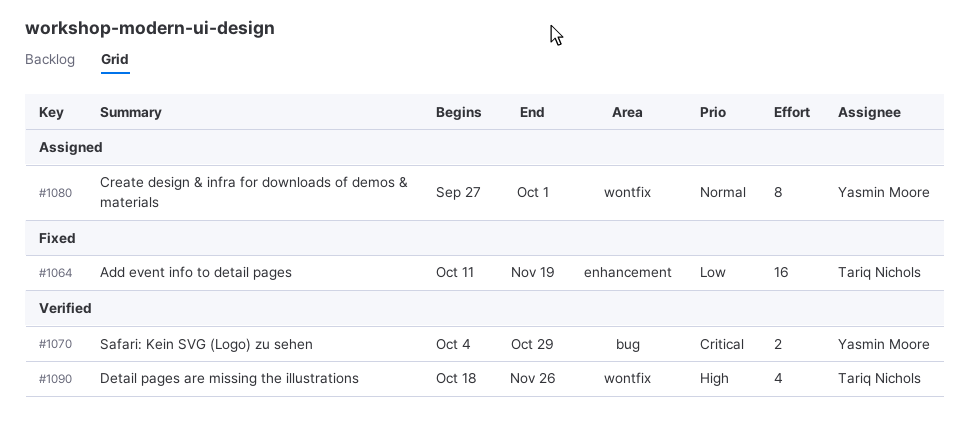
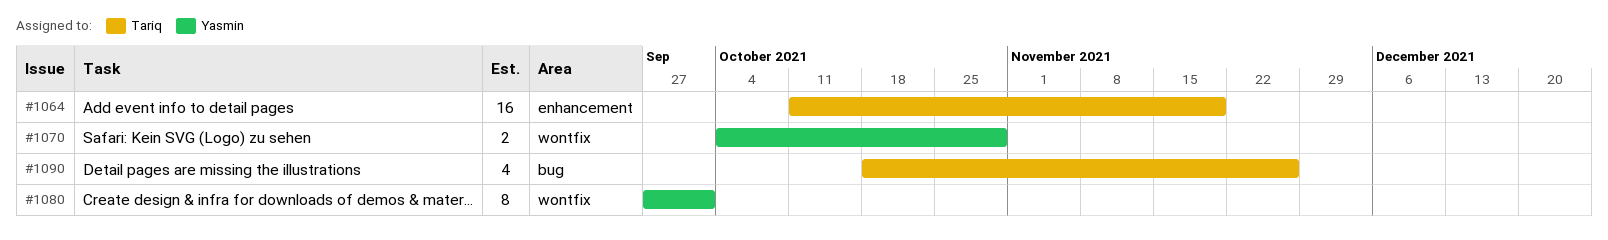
#1070, label: bug -> wontfix
#1090, label: wontfix -> bug

